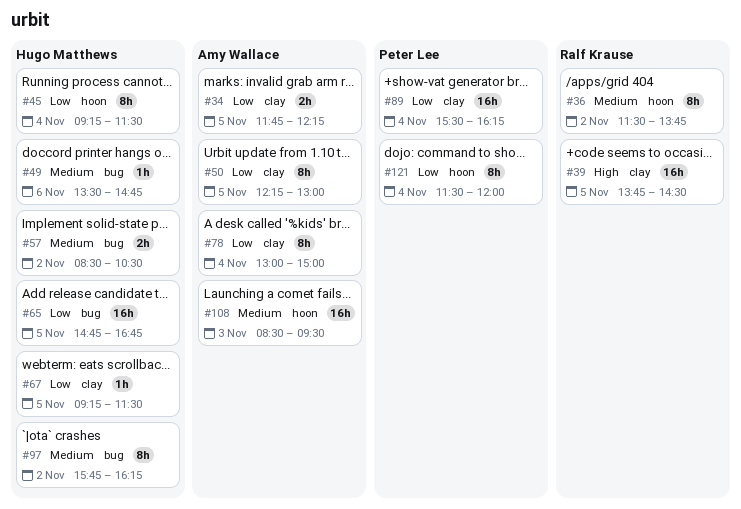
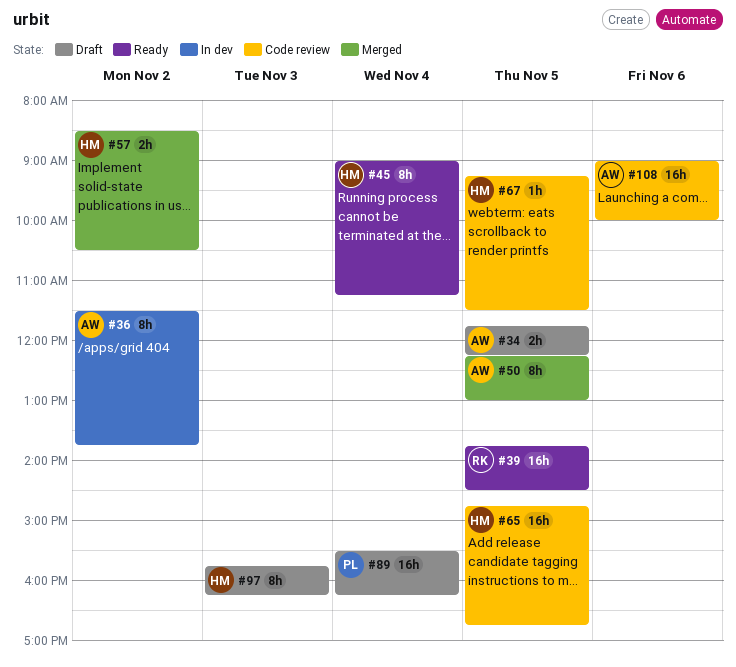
#36, owner: Ralf Krause -> Amy Wallace
#45, begins: 09:15 -> 09:00
#45, ends: 11:30 -> 11:15
#49: present -> none
#78: present -> none
#97, day: Nov 2 -> Nov 3
#108, day: Nov 3 -> Nov 6
#108, begins: 08:30 -> 09:00
#108, ends: 09:30 -> 10:00
#121: present -> none

